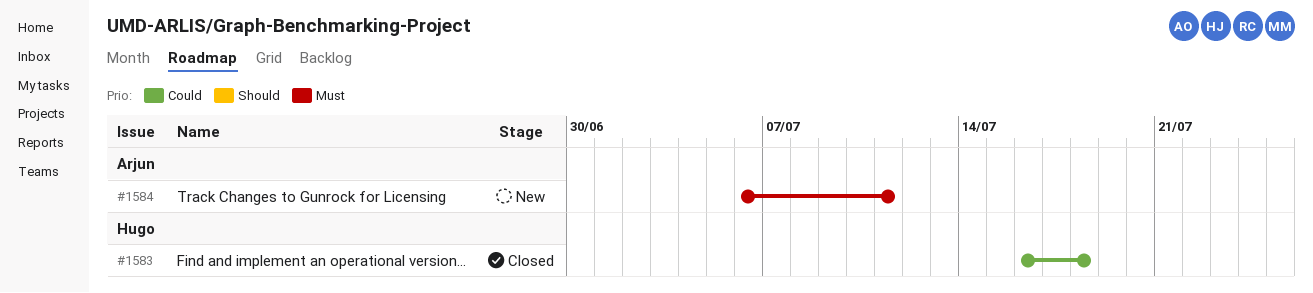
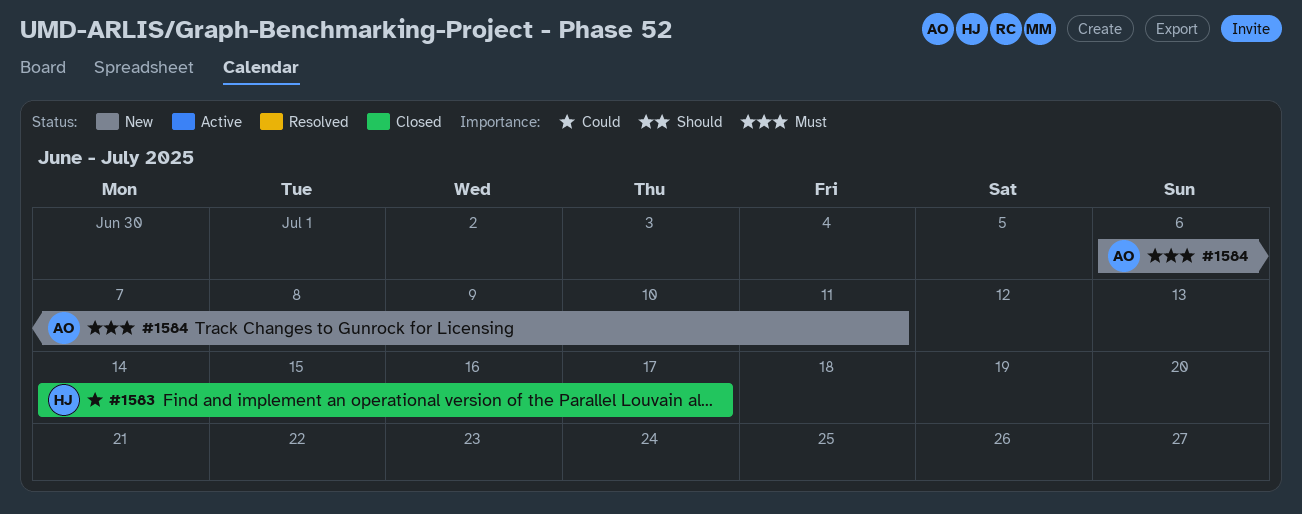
#1583, start: Jul 16 -> Jul 14
#1583, due: Jul 18 -> Jul 17

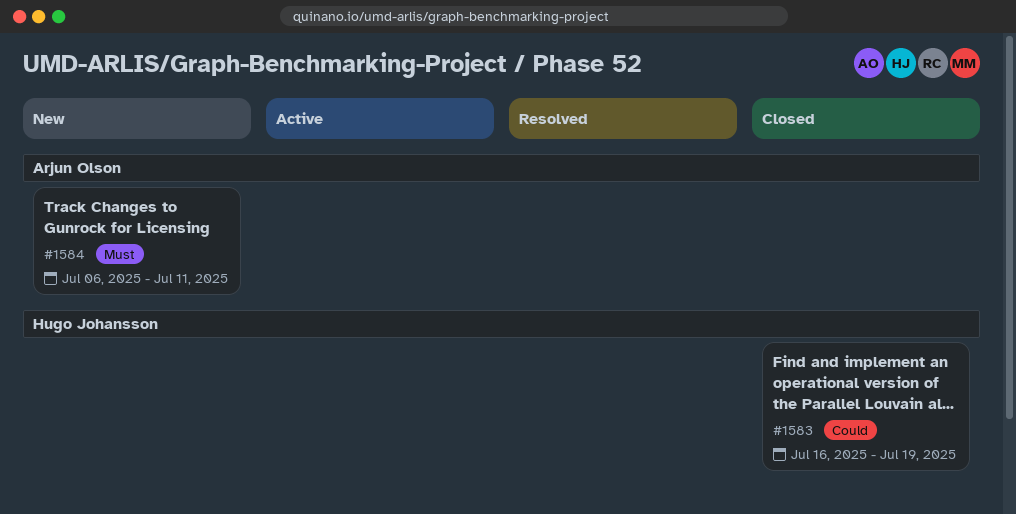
#1583, start: Jul 14 -> Jul 16
#1583, due: Jul 17 -> Jul 19

